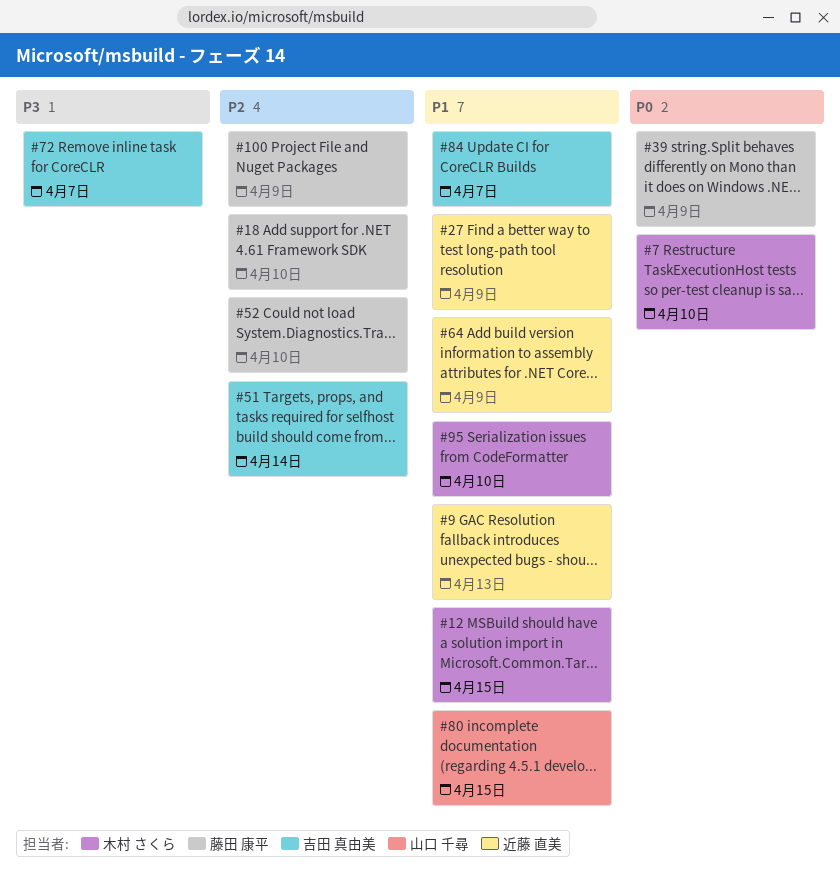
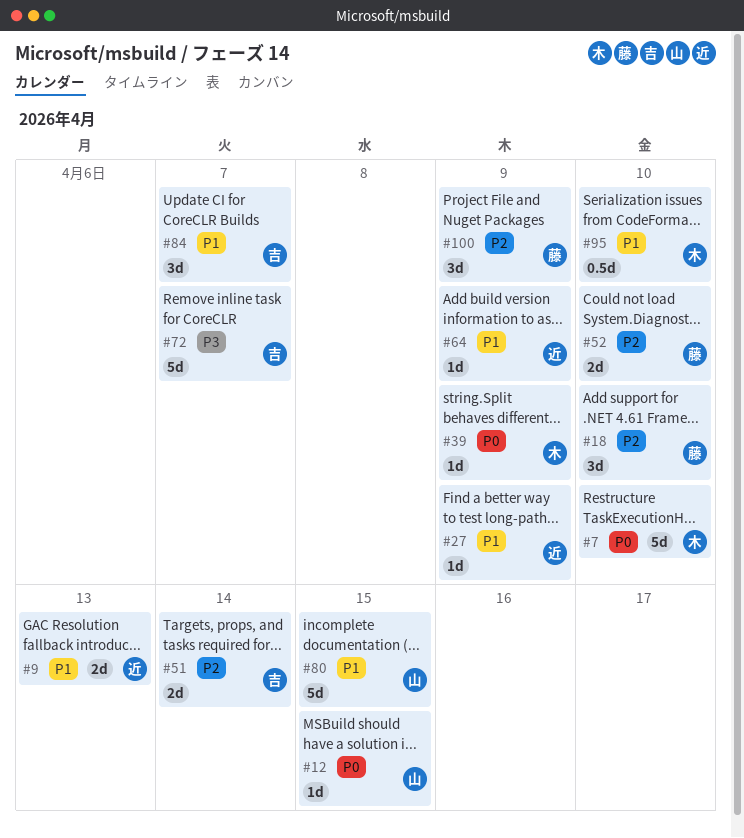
#12, owner: 木村 さくら -> 山口 千尋
#12, priority: P1 -> P0
#39, owner: 藤田 康平 -> 木村 さくら

